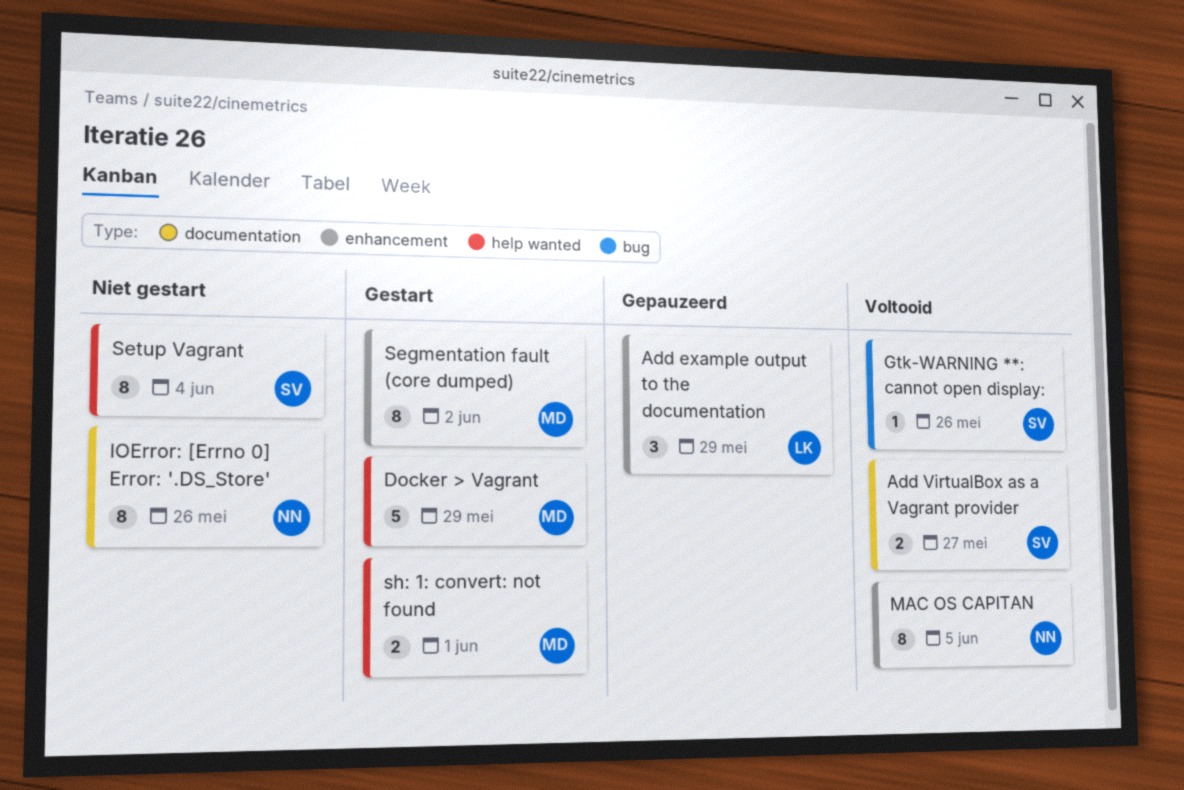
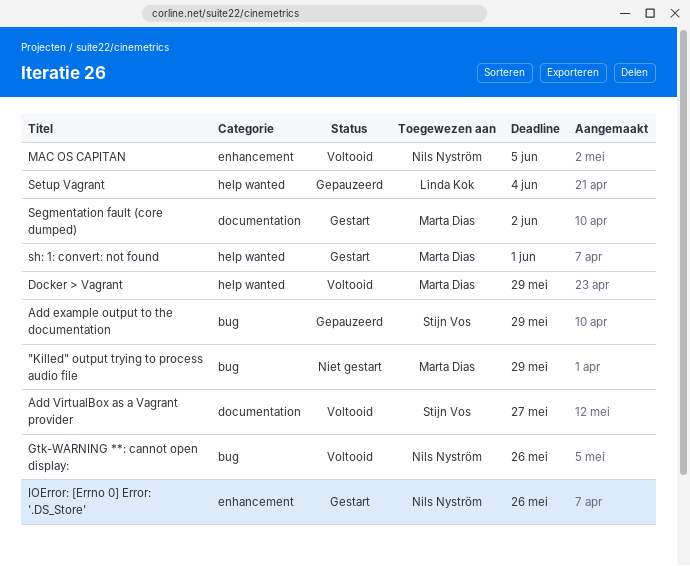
"Killed" output trying to process audio file: none -> present
Add example output to the documentation, owner: Linda Kok -> Stijn Vos
Add example output to the documentation, label: enhancement -> bug
Docker > Vagrant, status: Gestart -> Voltooid
Gtk-WARNING **: cannot open display:, owner: Stijn Vos -> Nils Nyström
IOError: [Errno 0] Error: '.DS_Store', status: Niet gestart -> Gestart
IOError: [Errno 0] Error: '.DS_Store', label: documentation -> enhancement
Segmentation fault (core dumped), label: enhancement -> documentation
Setup Vagrant, status: Niet gestart -> Gepauzeerd
Setup Vagrant, owner: Stijn Vos -> Linda Kok

